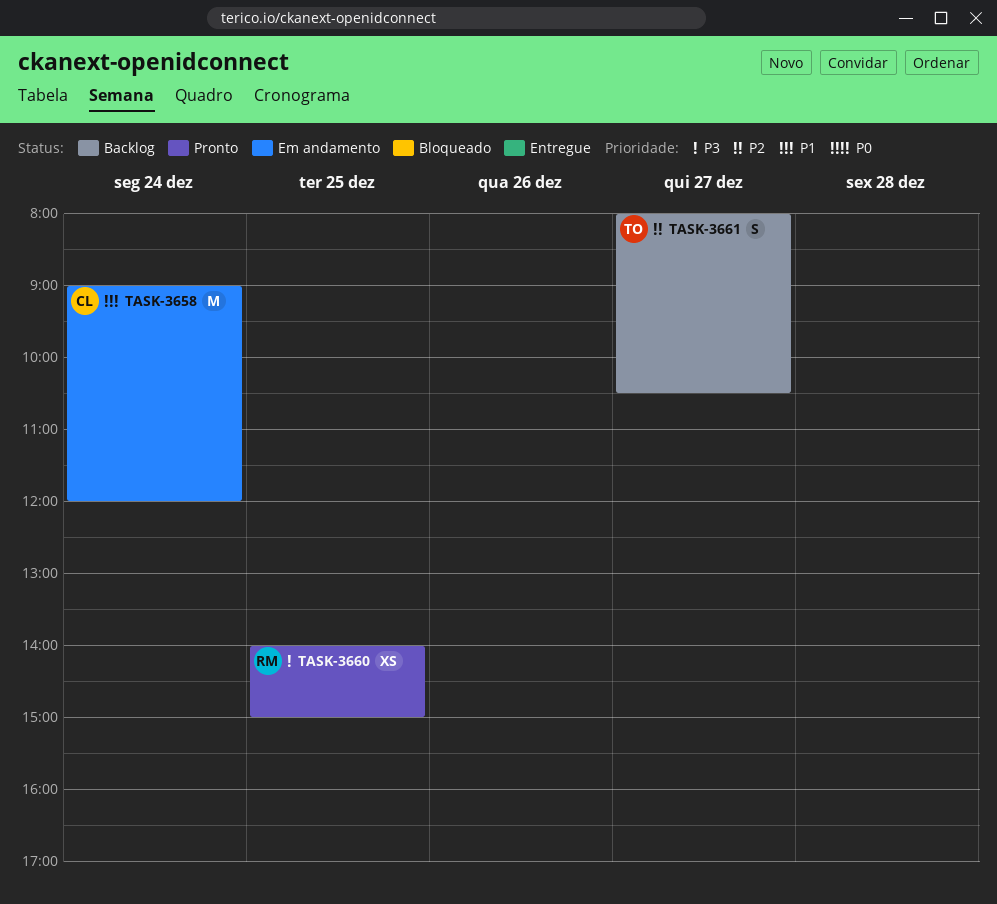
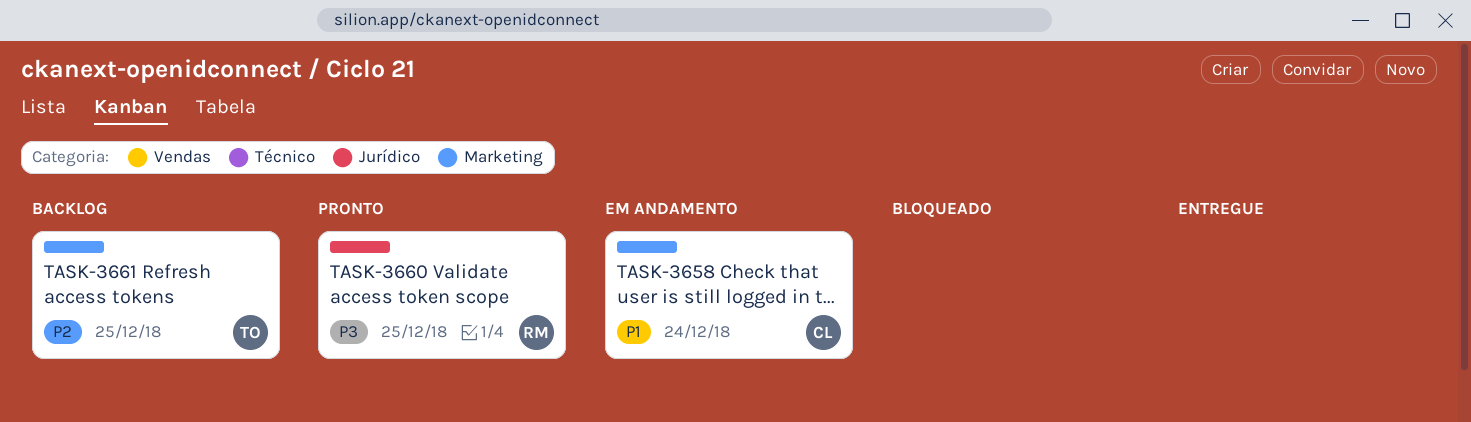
TASK-3661, day: Dec 27 -> Dec 25

